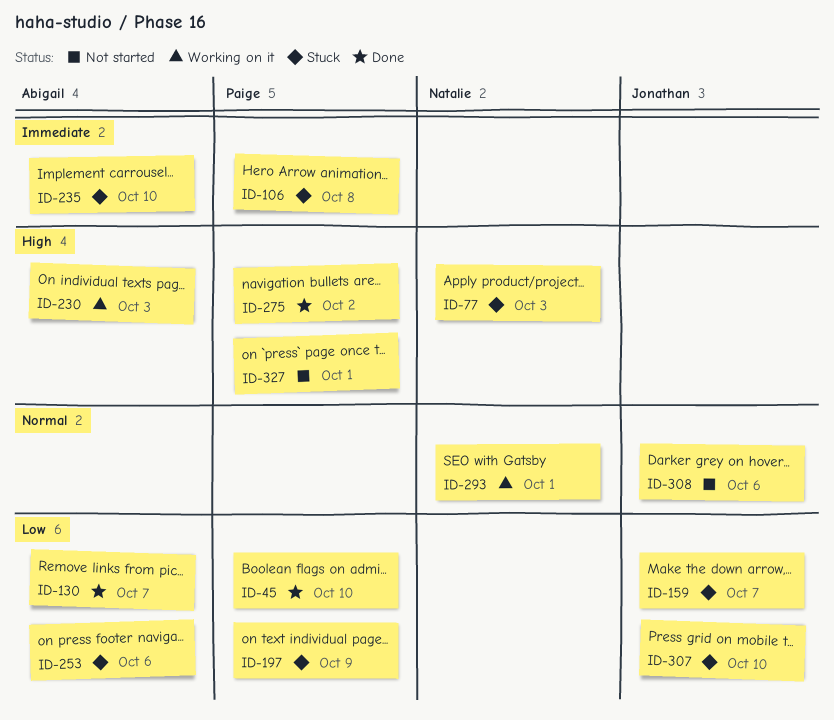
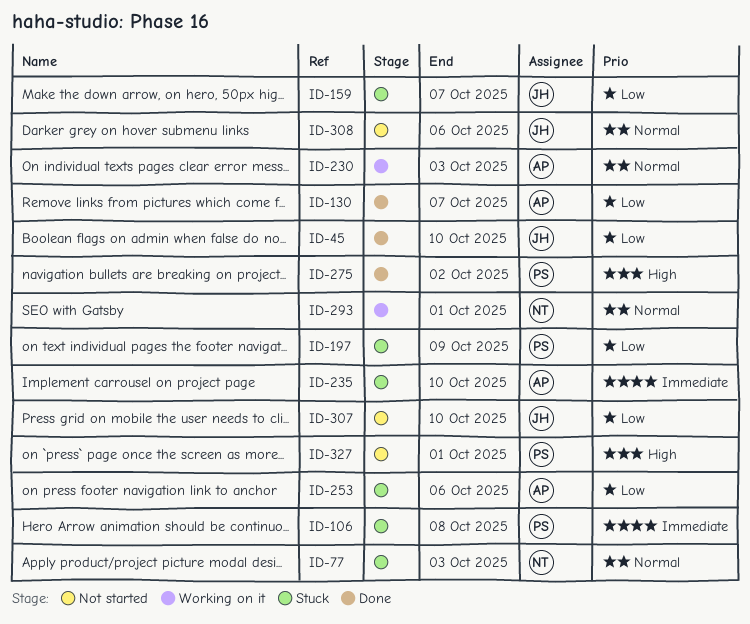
ID-45, owner: Paige -> Jonathan
ID-77, priority: High -> Normal
ID-230, priority: High -> Normal
ID-307, status: Stuck -> Not started

